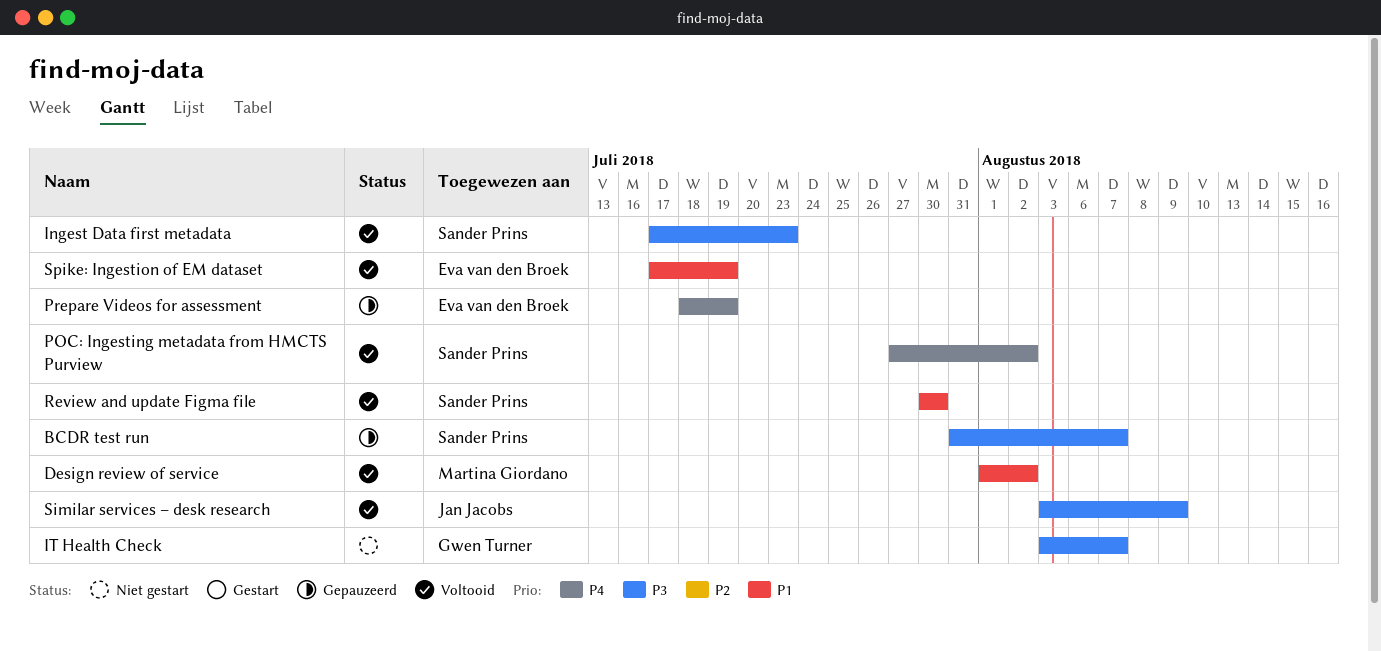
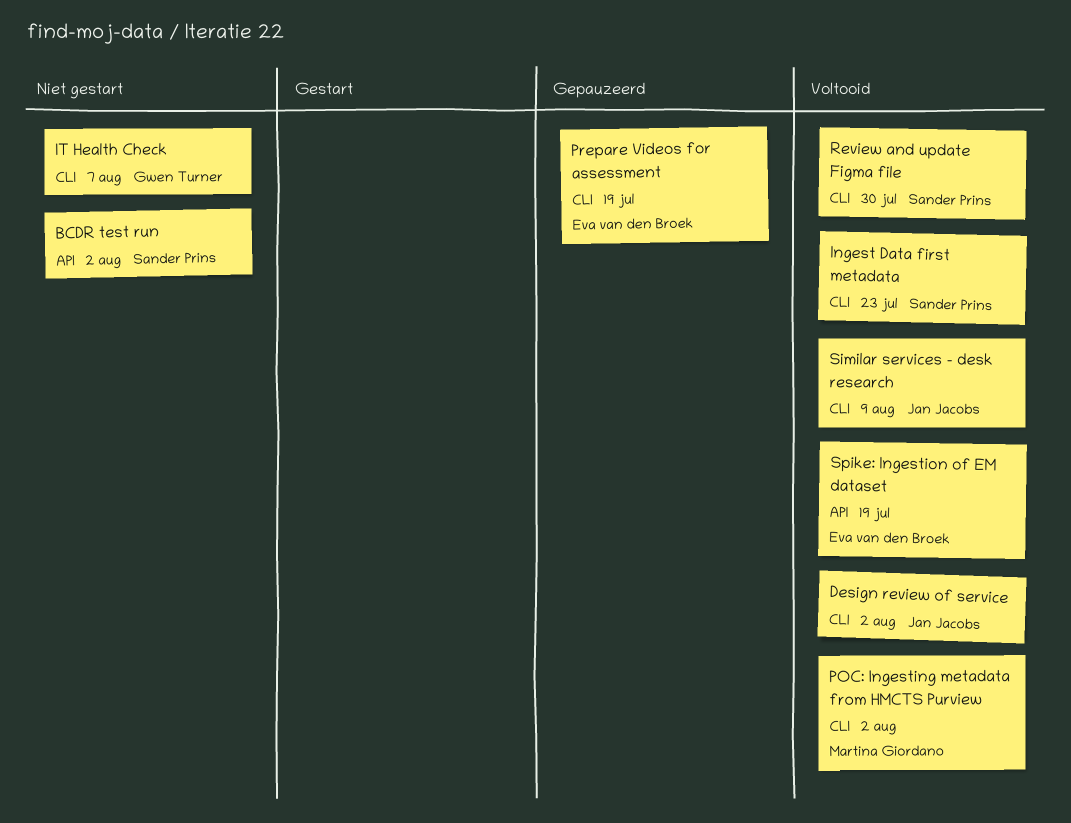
BCDR test run, status: Gepauzeerd -> Niet gestart
BCDR test run, due: Aug 7 -> Aug 2
Design review of service, owner: Martina Giordano -> Jan Jacobs
POC: Ingesting metadata from HMCTS Purview, owner: Sander Prins -> Martina Giordano

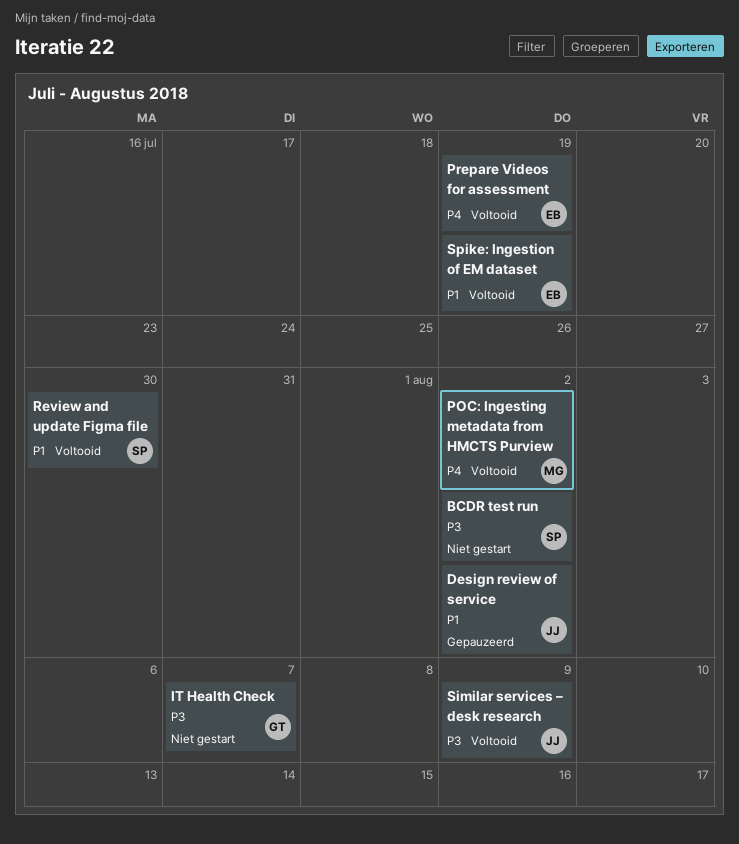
Design review of service, status: Voltooid -> Gepauzeerd
Ingest Data first metadata: present -> none
Prepare Videos for assessment, status: Gepauzeerd -> Voltooid

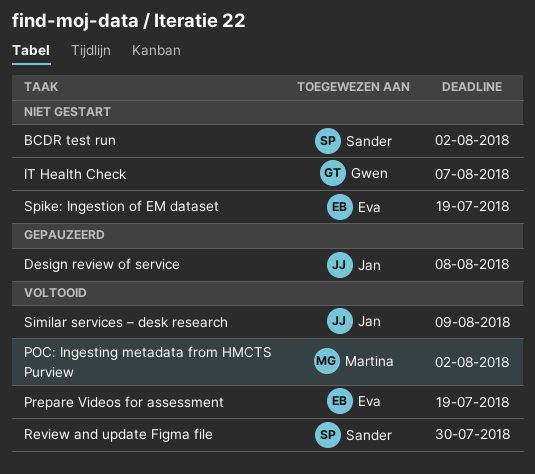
Design review of service, due: Aug 2 -> Aug 8
Spike: Ingestion of EM dataset, status: Voltooid -> Niet gestart

